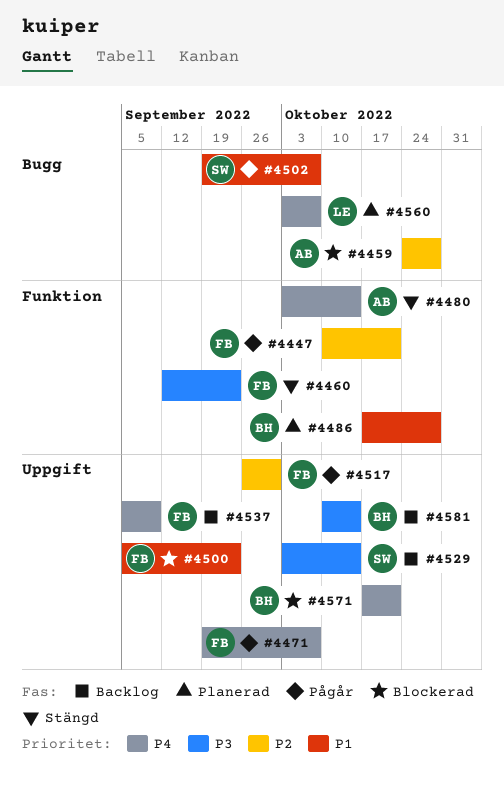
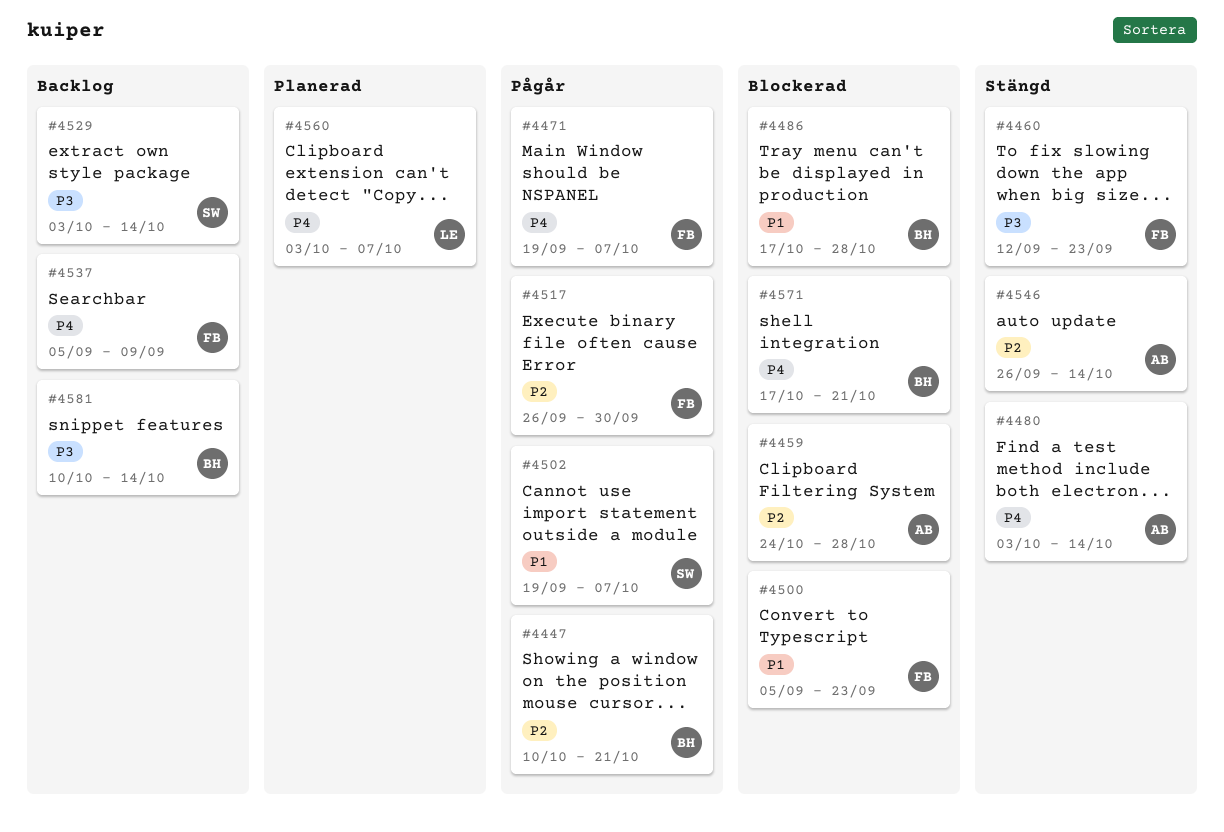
#4447, owner: FB -> BH
#4486, status: Planerad -> Blockerad
#4546: none -> present

